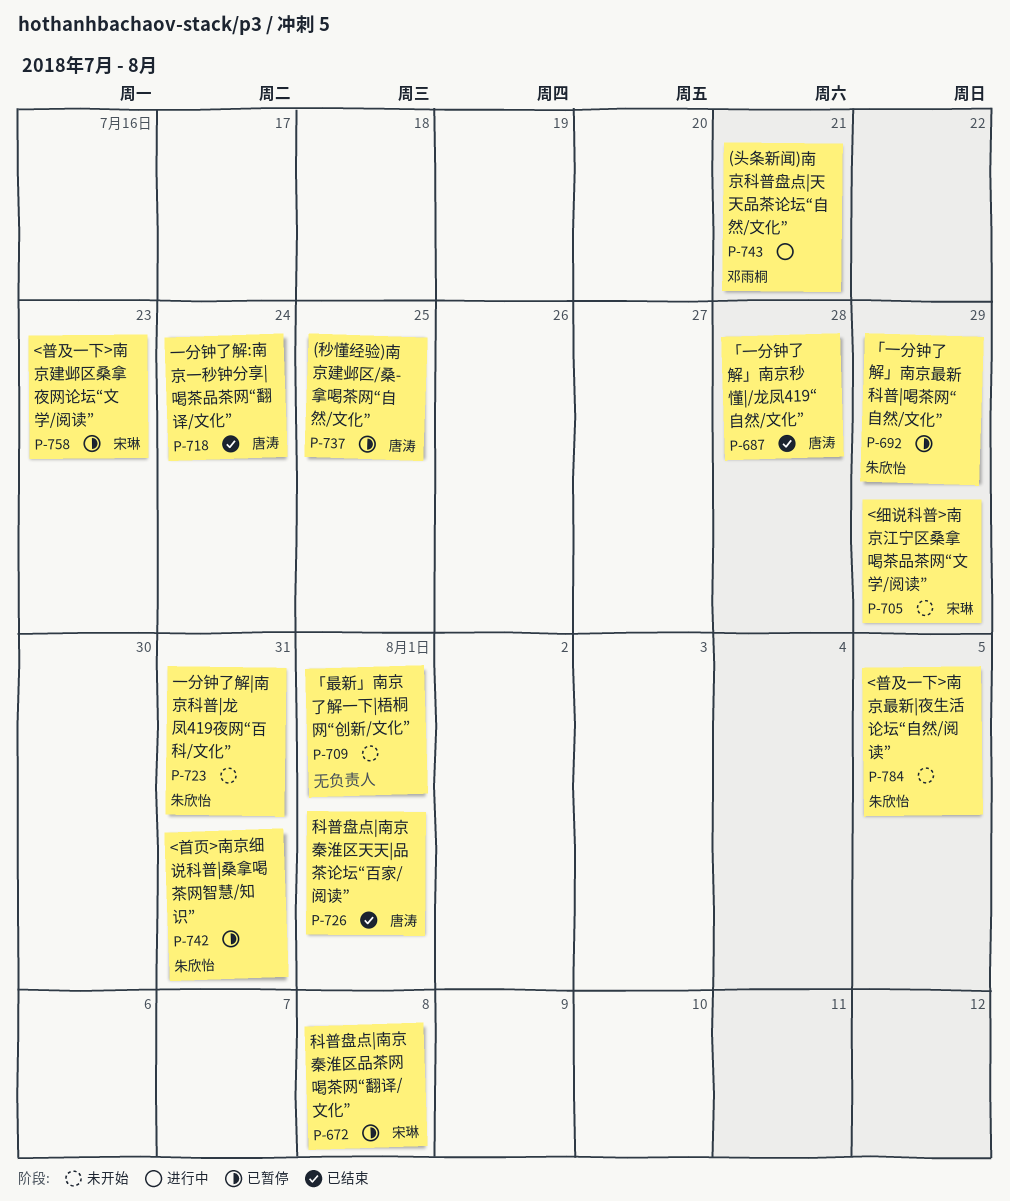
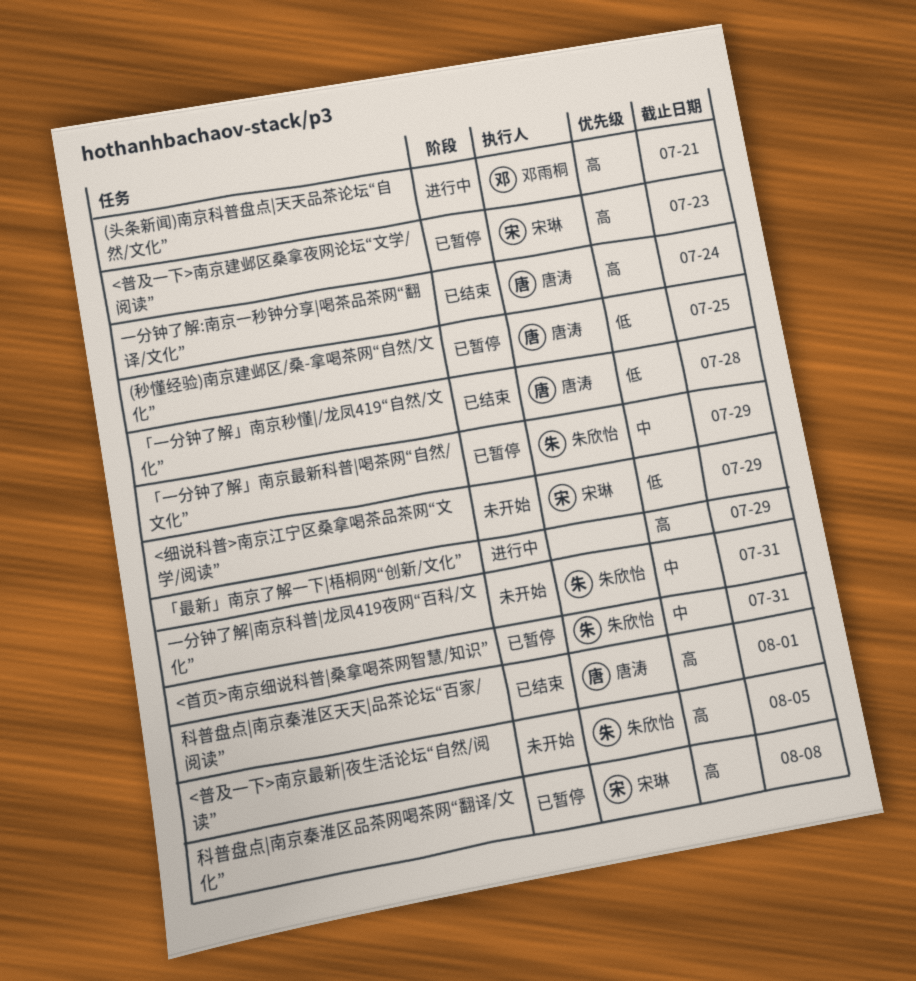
「最新」南京了解一下|梧桐网“创新/文化”, status: 未开始 -> 进行中
「最新」南京了解一下|梧桐网“创新/文化”, due: Aug 1 -> Jul 29

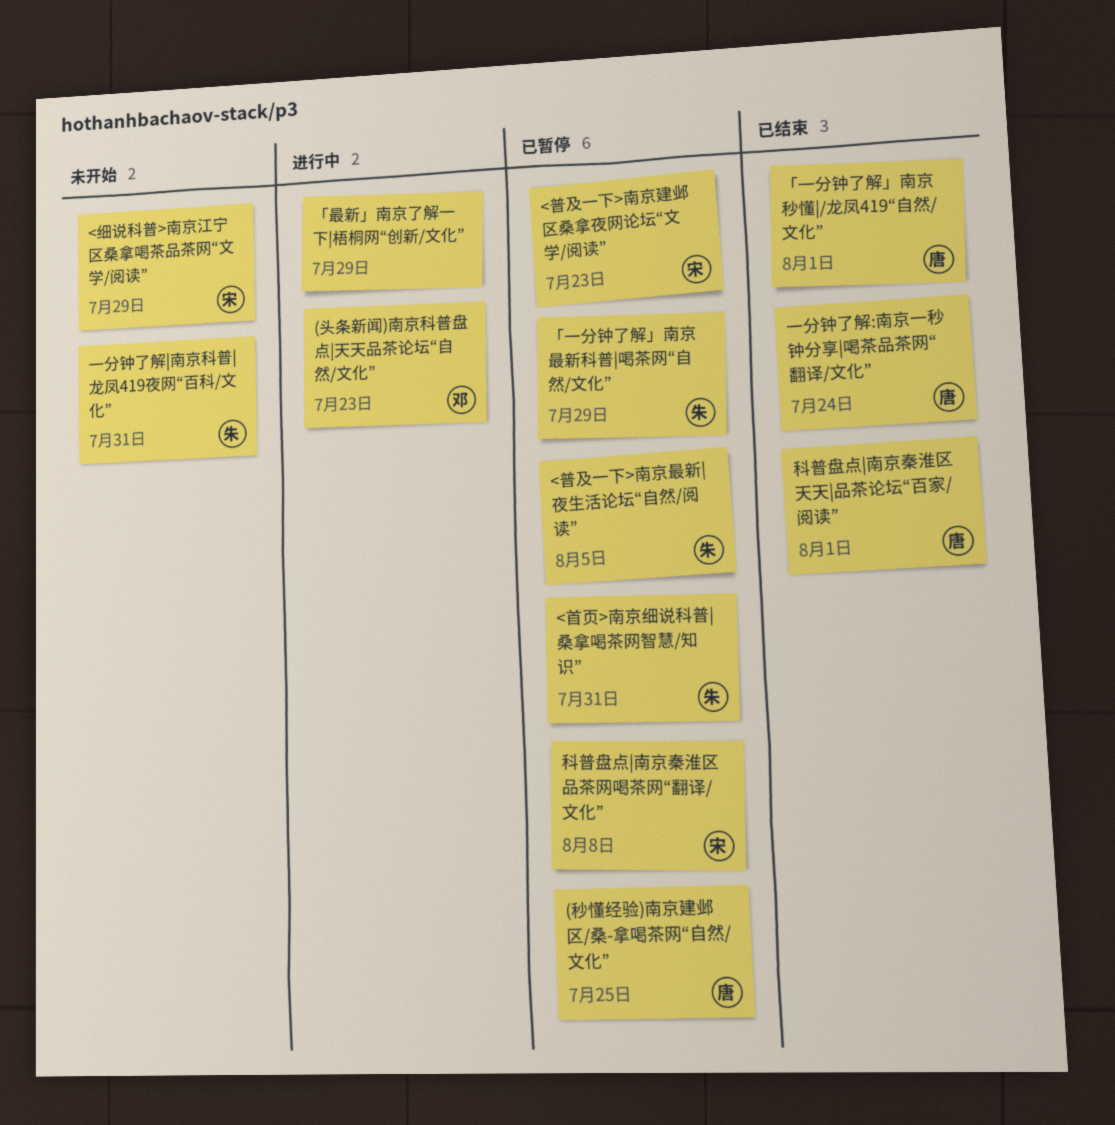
(头条新闻)南京科普盘点|天天品茶论坛“自然/文化”, due: Jul 21 -> Jul 23
<普及一下>南京最新|夜生活论坛“自然/阅读”, status: 未开始 -> 已暂停
「一分钟了解」南京秒懂|/龙凤419“自然/文化”, due: Jul 28 -> Aug 1

